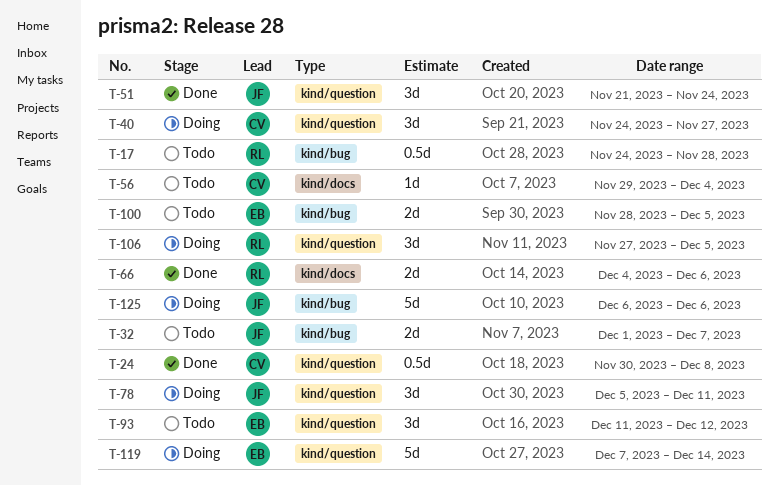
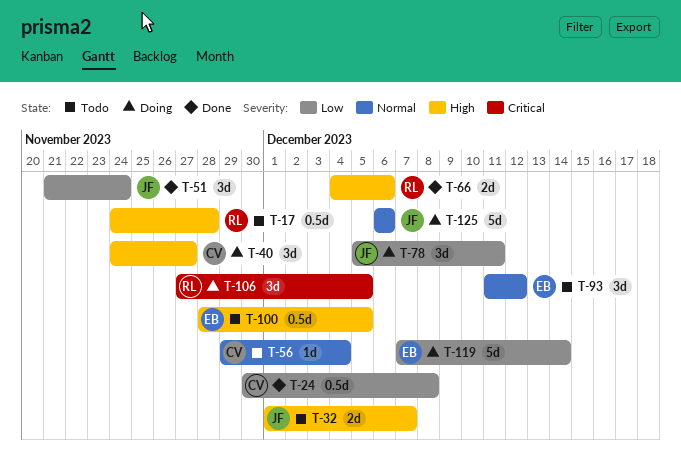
T-100, estimate: 2d -> 0.5d

